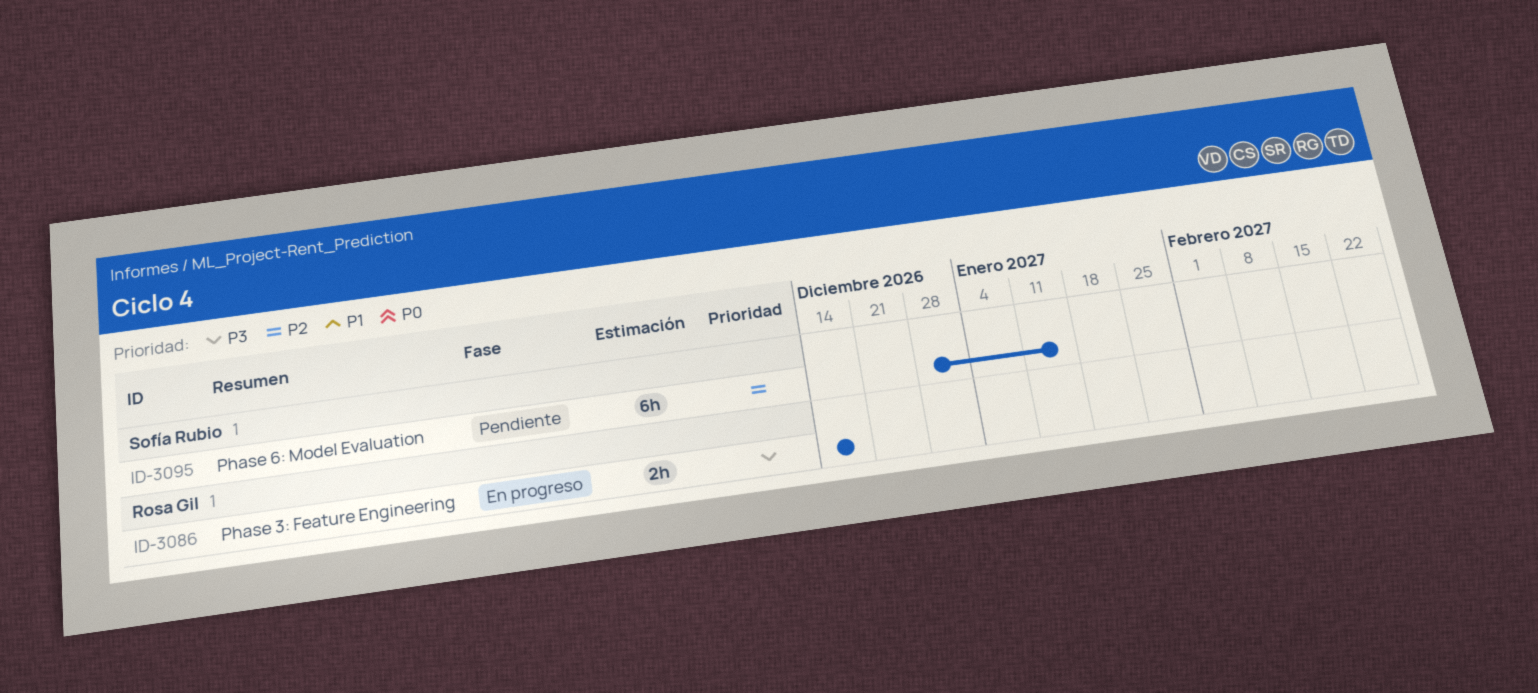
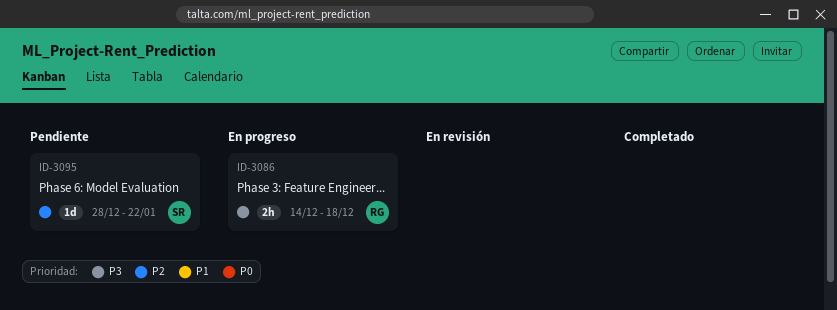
ID-3095, estimate: 6h -> 1d
ID-3095, due: Jan 15 -> Jan 22

